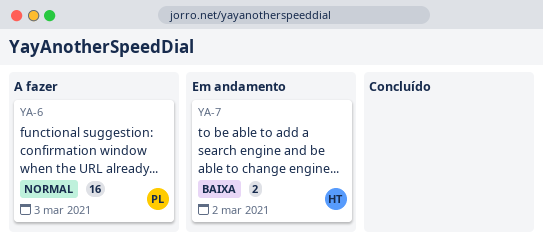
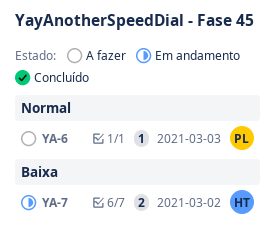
YA-6, estimate: 16 -> 1

